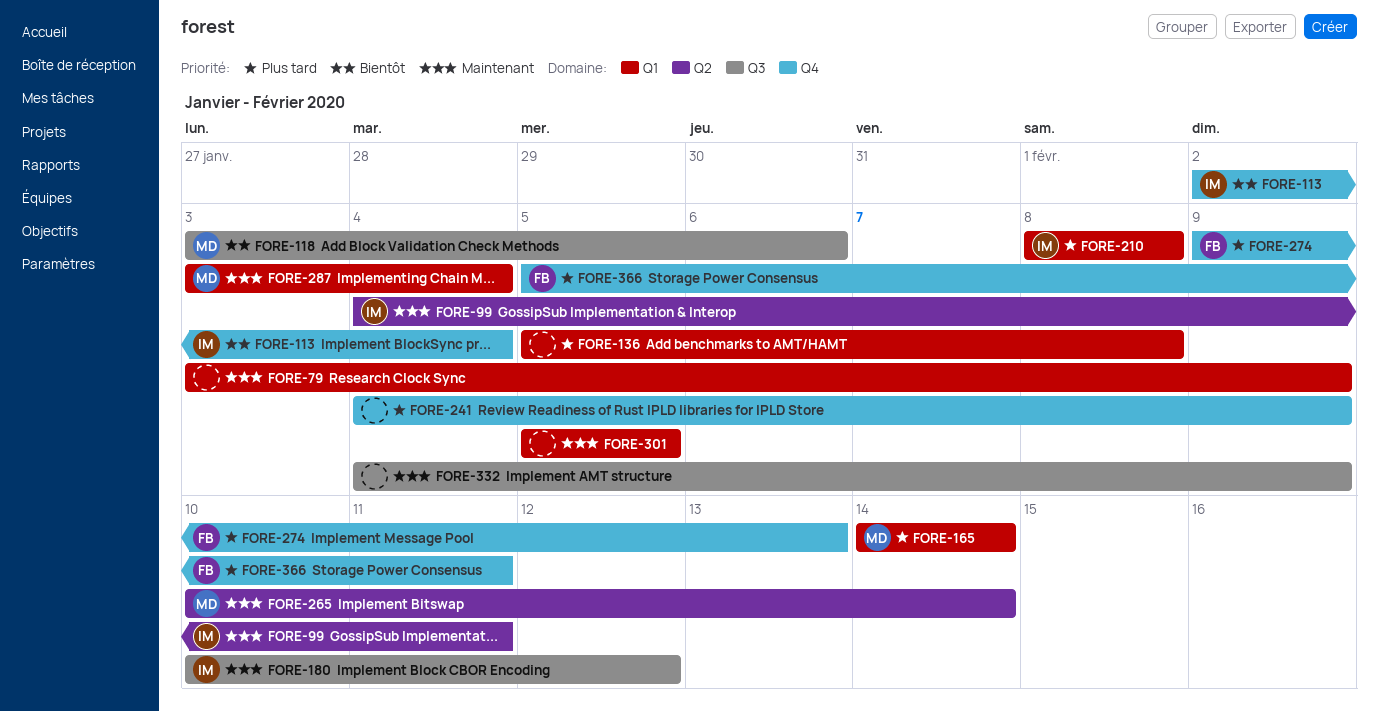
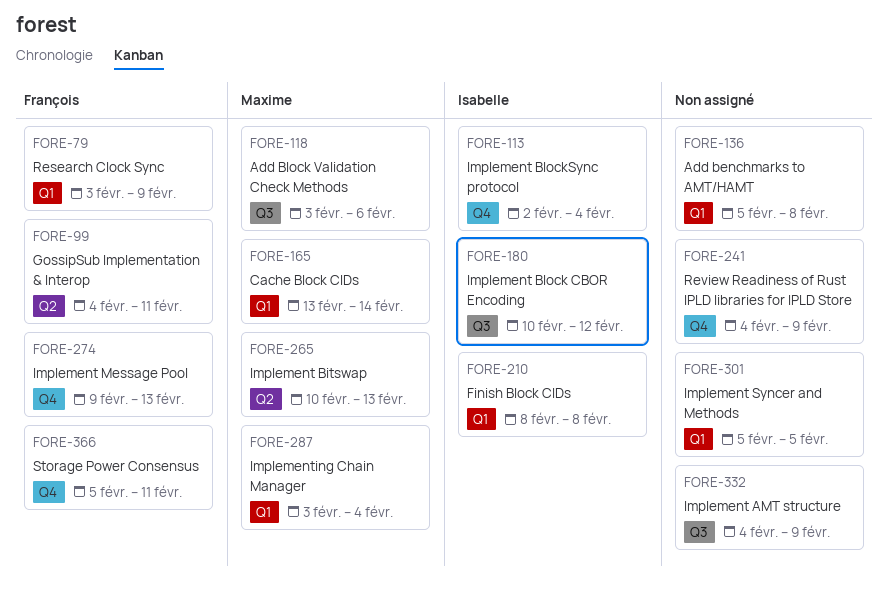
FORE-79, owner: none -> François
FORE-99, owner: Isabelle -> François
FORE-165, start: Feb 14 -> Feb 13
FORE-265, due: Feb 14 -> Feb 13

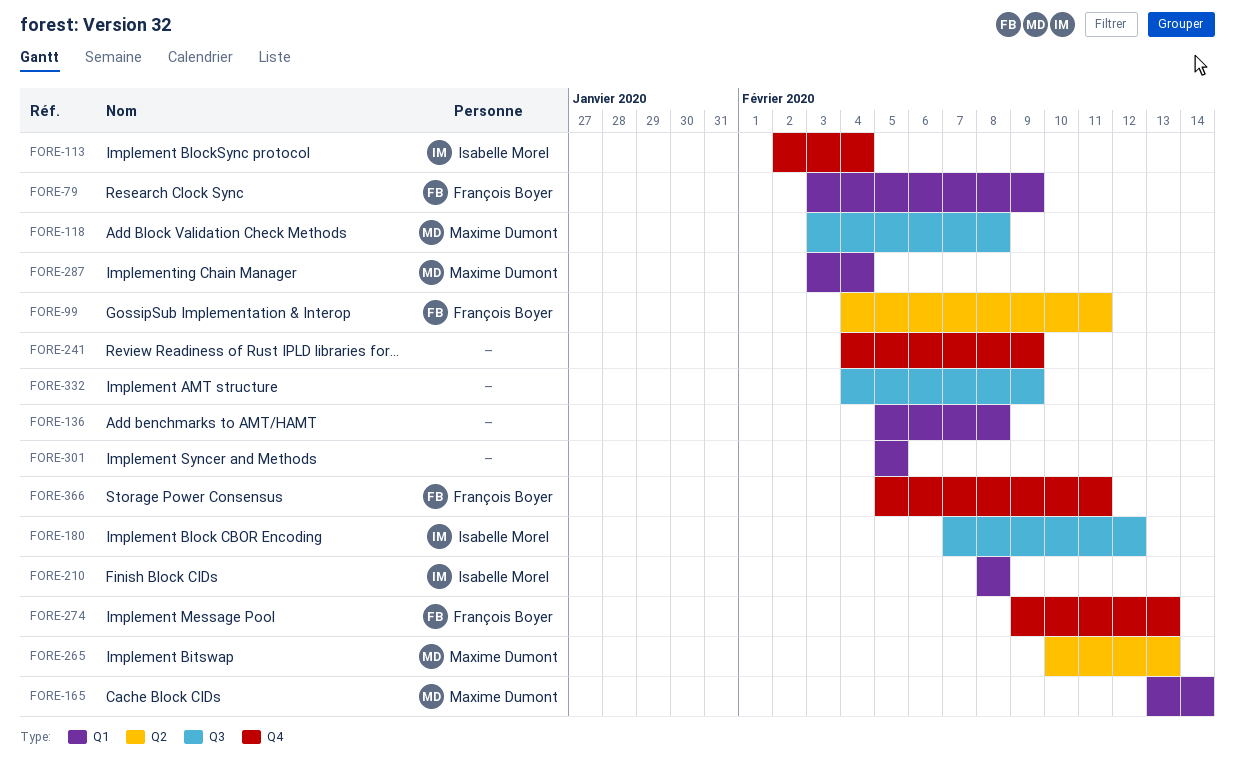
FORE-118, due: Feb 6 -> Feb 8
FORE-180, start: Feb 10 -> Feb 7

